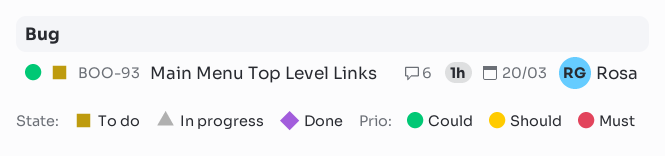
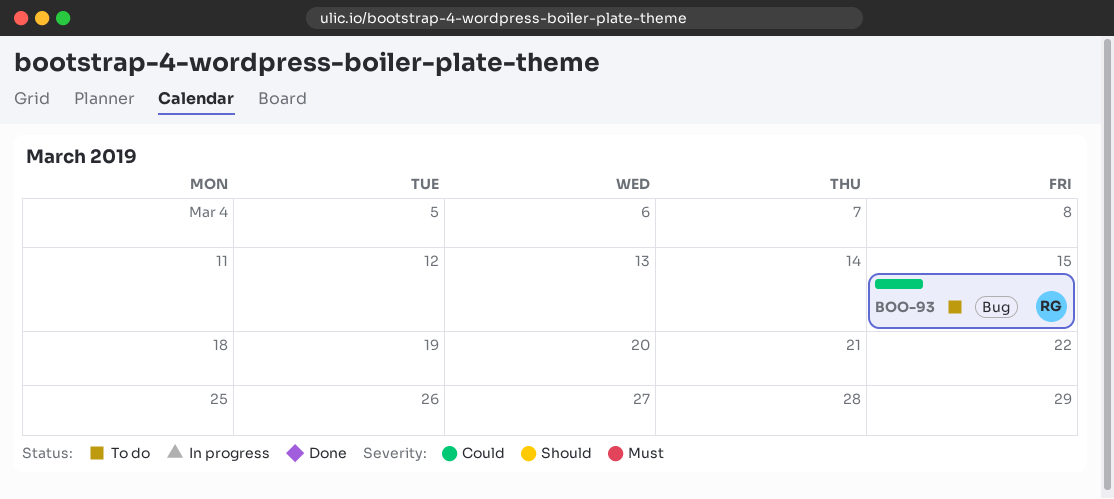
BOO-93, due: Mar 20 -> Mar 15

